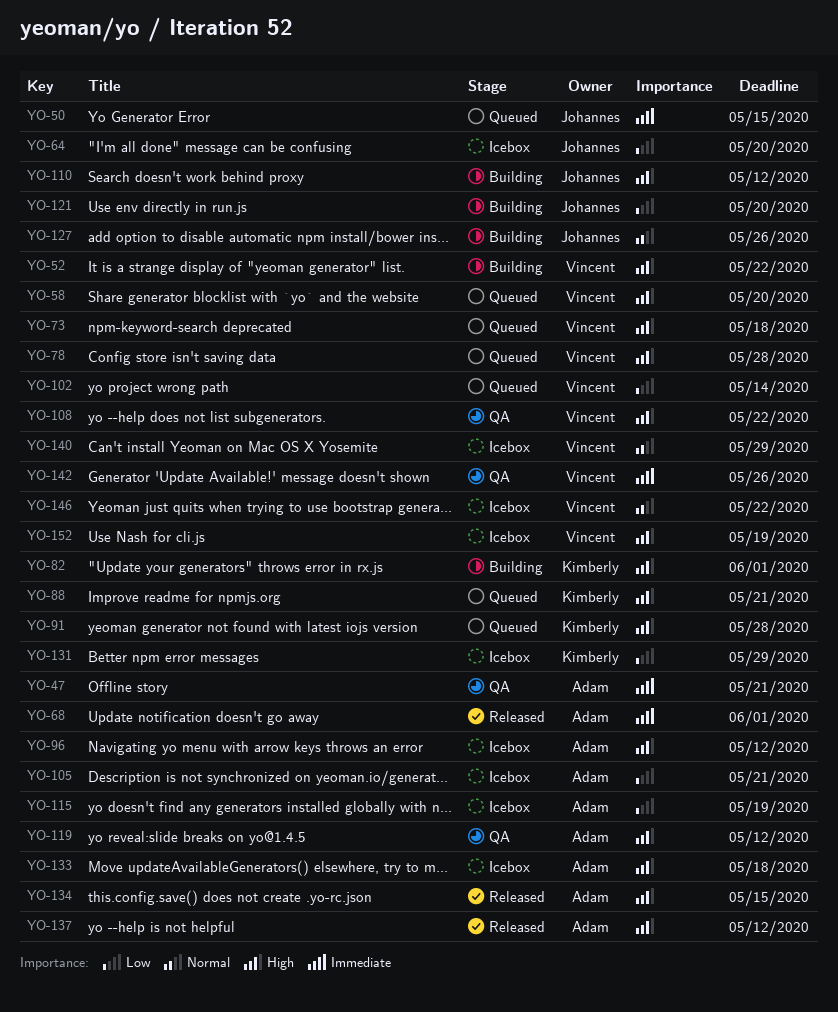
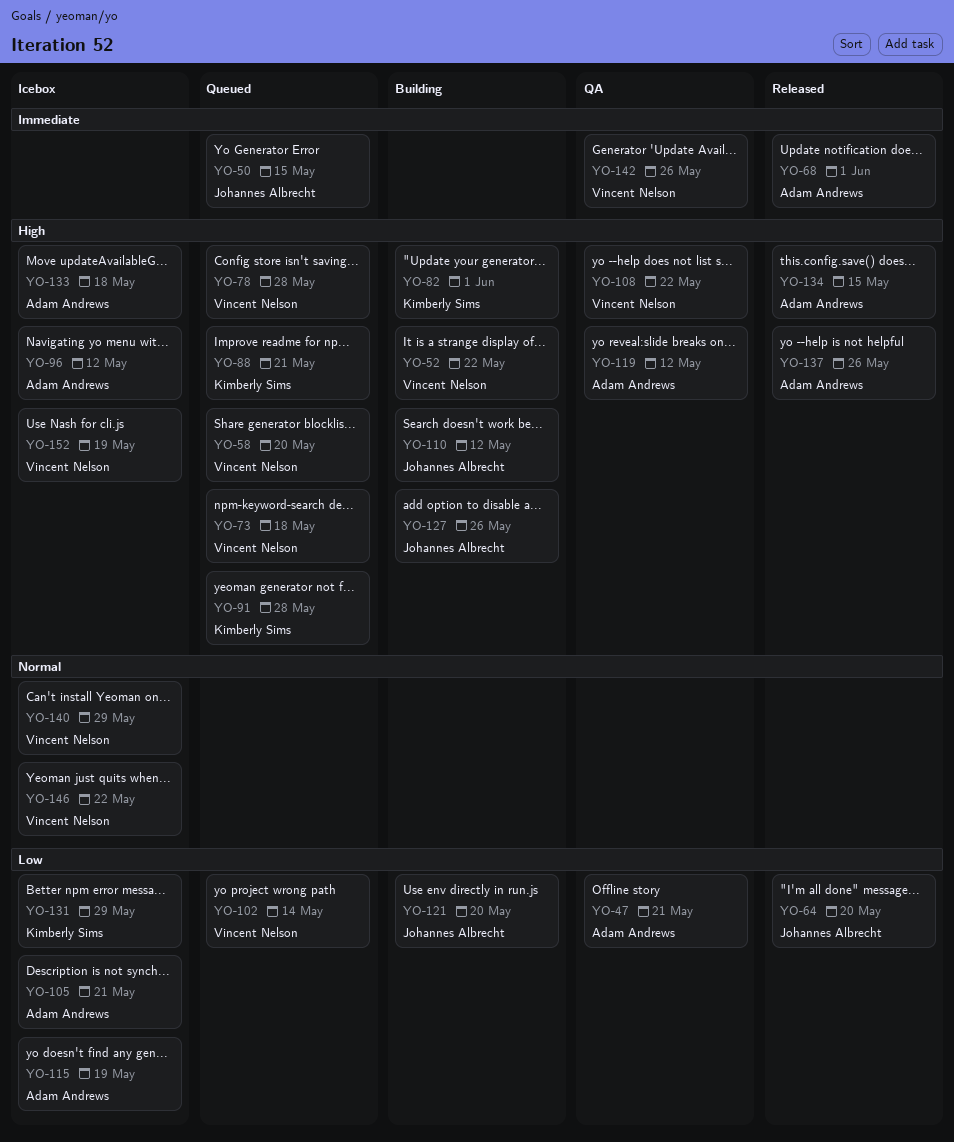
YO-47, priority: Immediate -> Low
YO-64, status: Icebox -> Released
YO-127, priority: Normal -> High
YO-137, due: May 12 -> May 26

